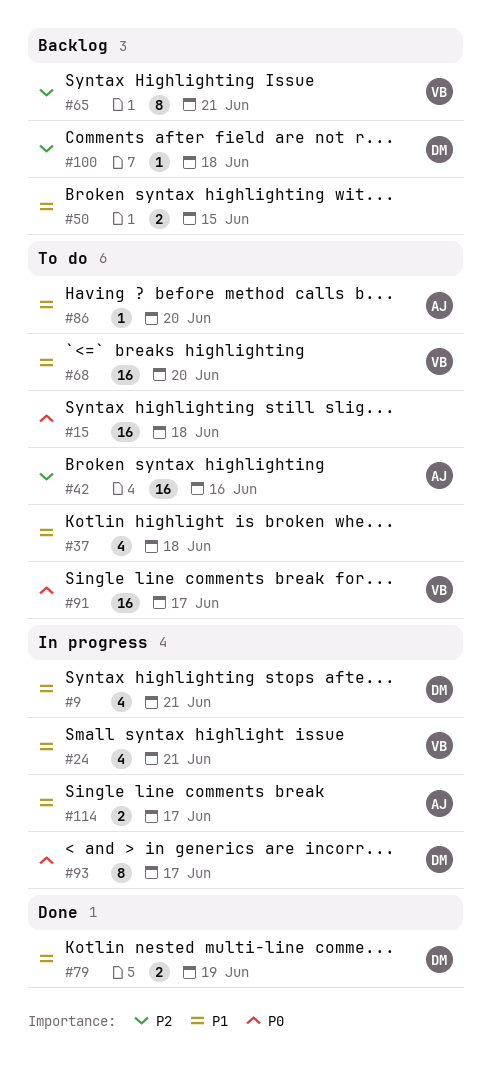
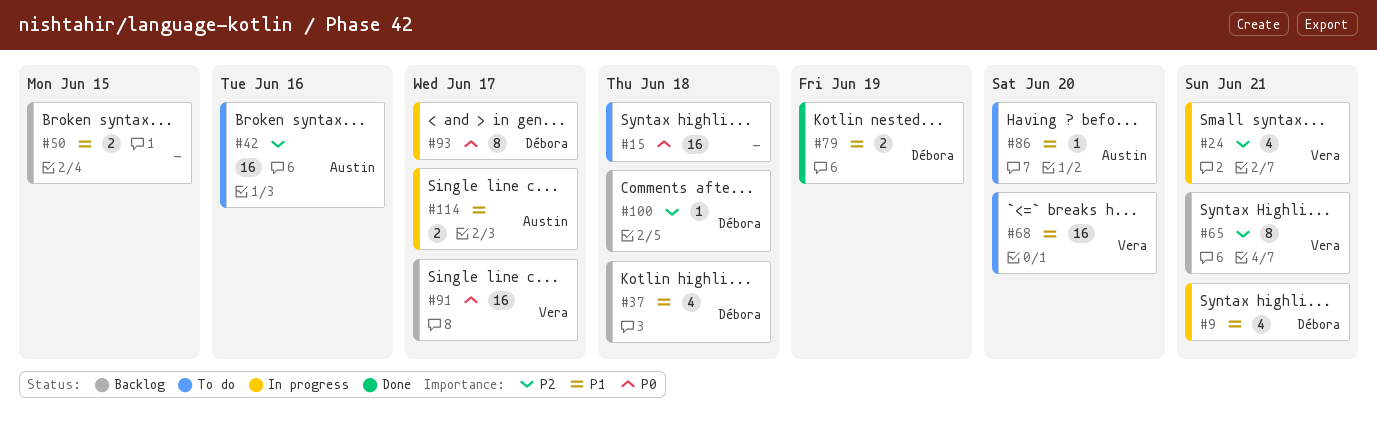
#24, priority: P1 -> P2
#37, status: To do -> Backlog
#37, owner: none -> Débora
#91, status: To do -> Backlog

